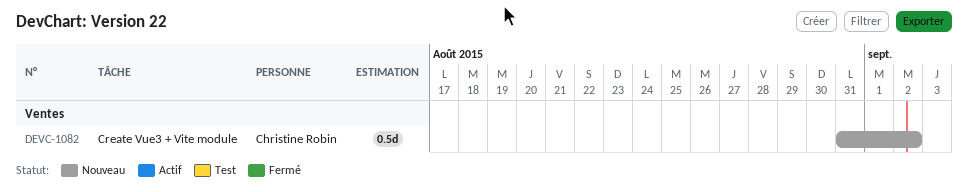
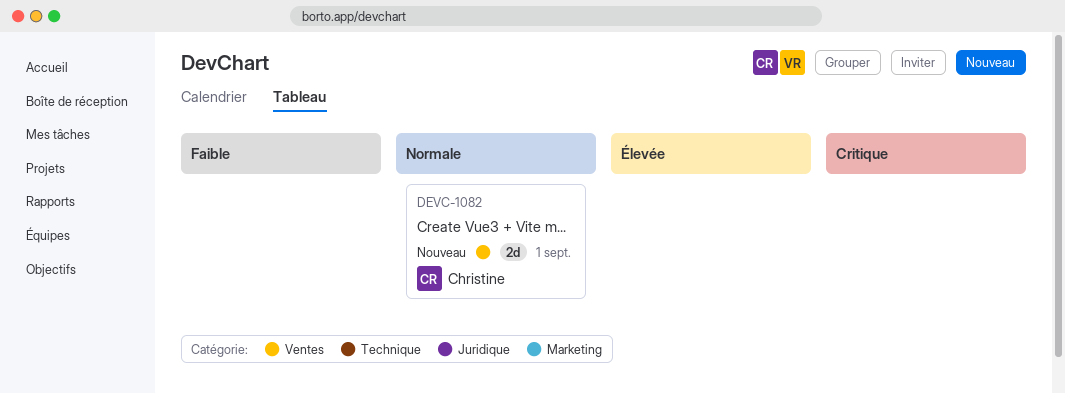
DEVC-1082, estimate: 0.5d -> 2d
DEVC-1082, due: Sep 2 -> Sep 1

